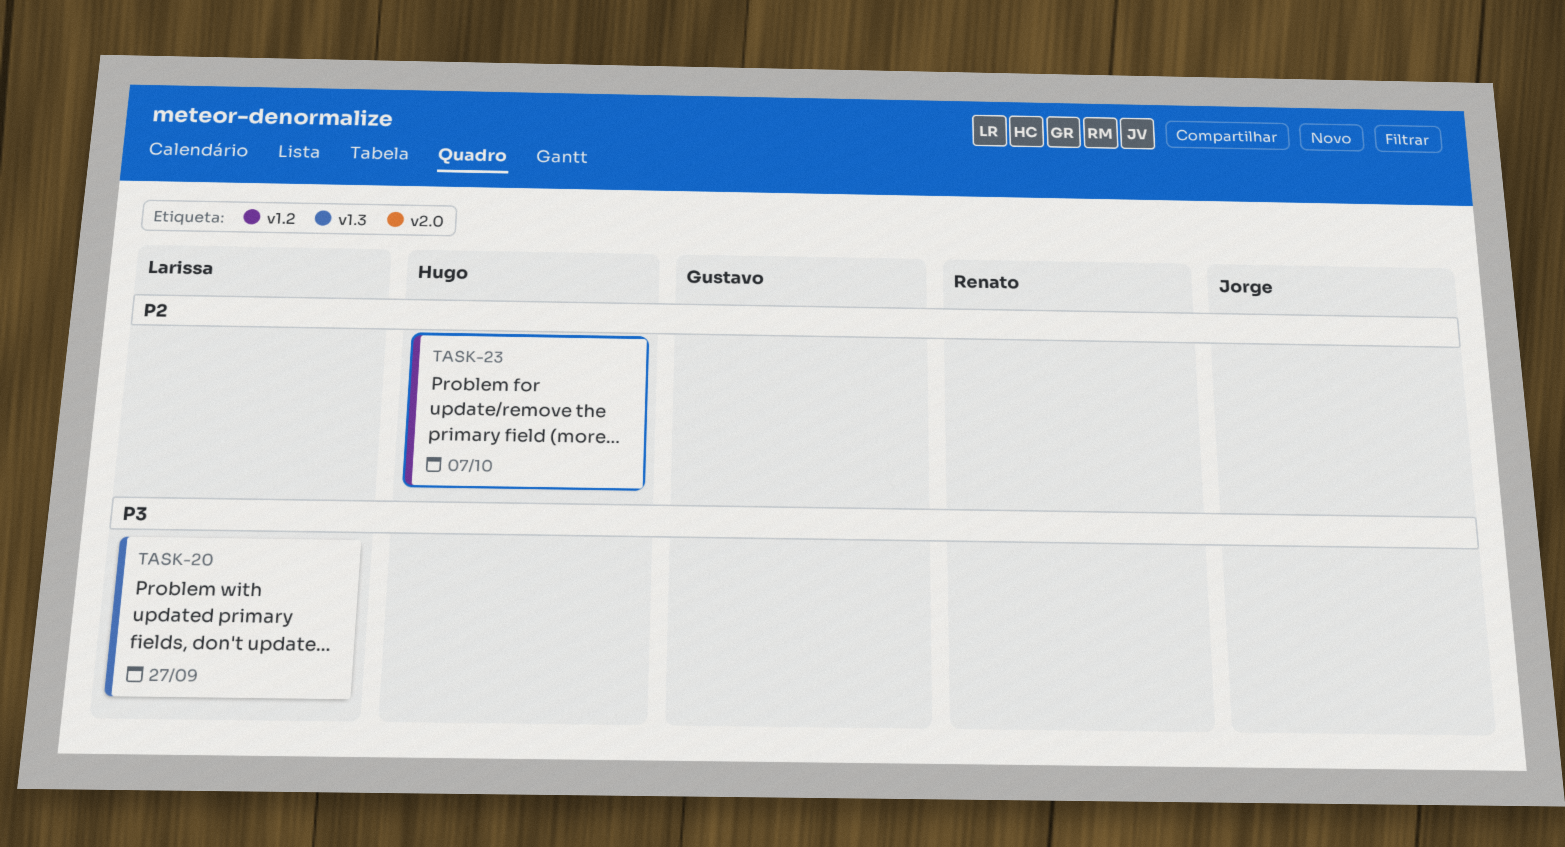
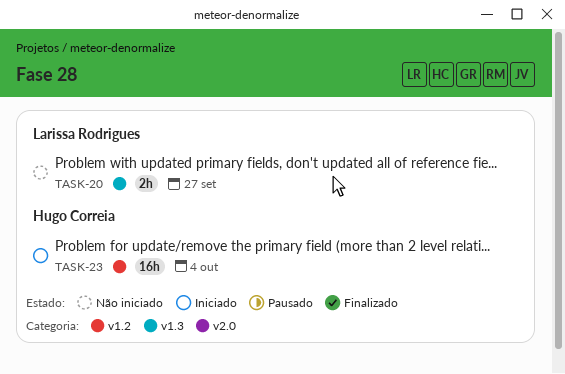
TASK-23, due: Oct 7 -> Oct 4

